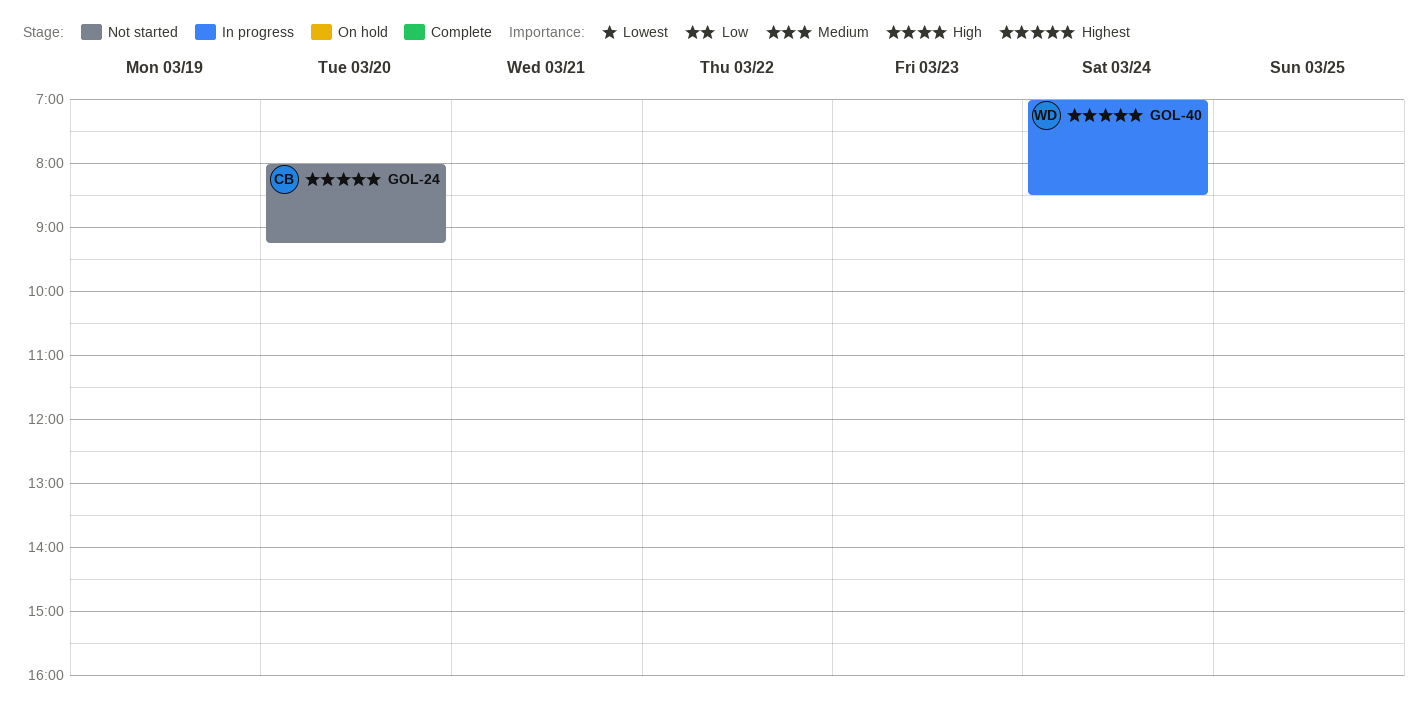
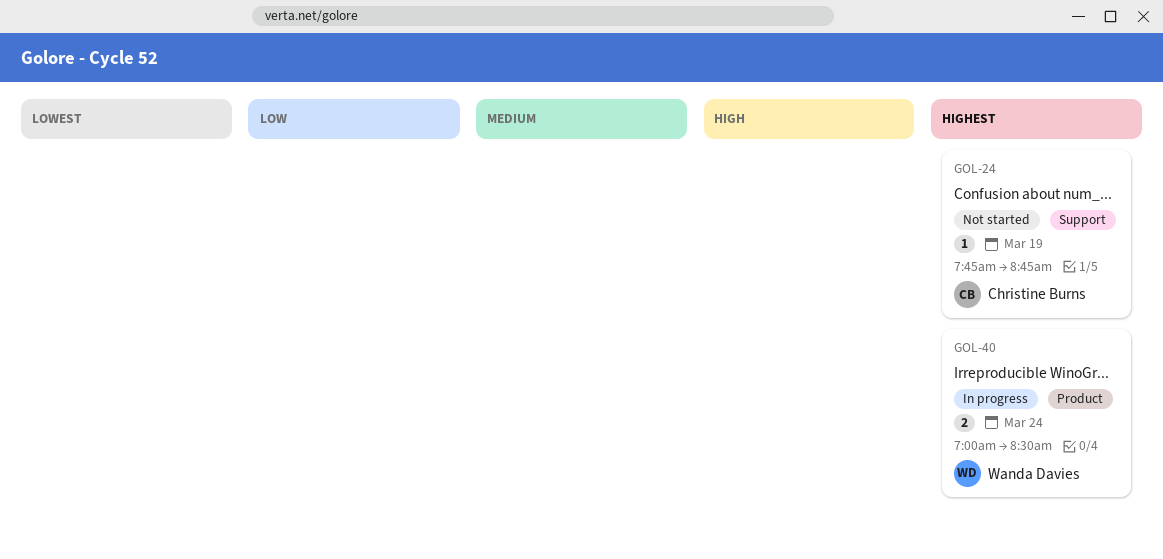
GOL-24, day: Mar 20 -> Mar 19
GOL-24, begins: 08:00 -> 07:45
GOL-24, ends: 09:15 -> 08:45

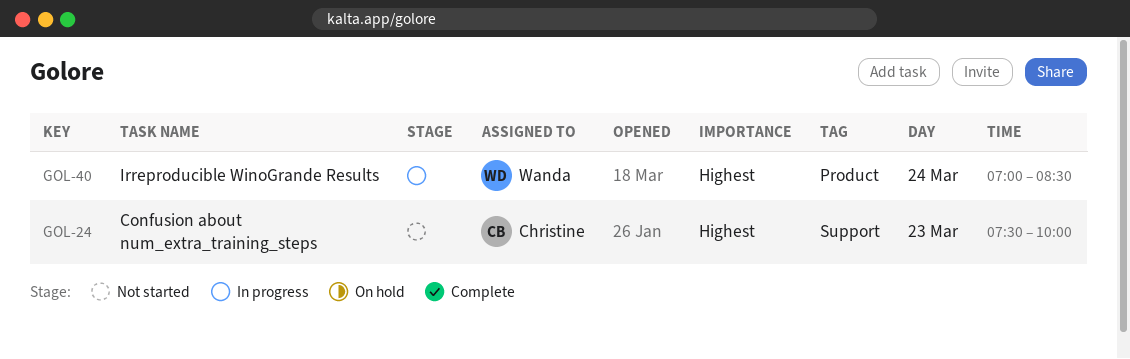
GOL-24, day: Mar 19 -> Mar 23
GOL-24, begins: 07:45 -> 07:30
GOL-24, ends: 08:45 -> 10:00

